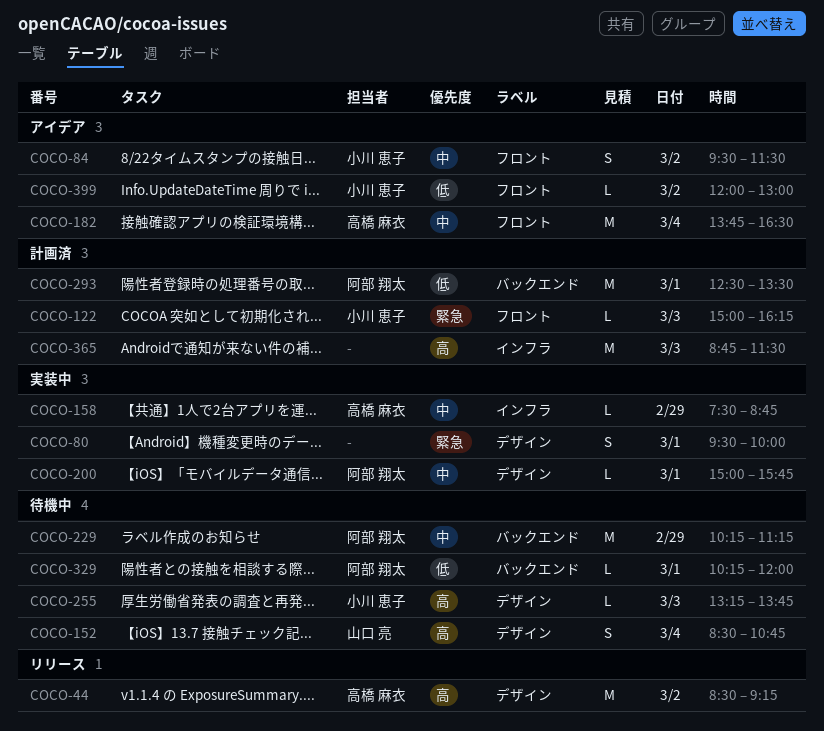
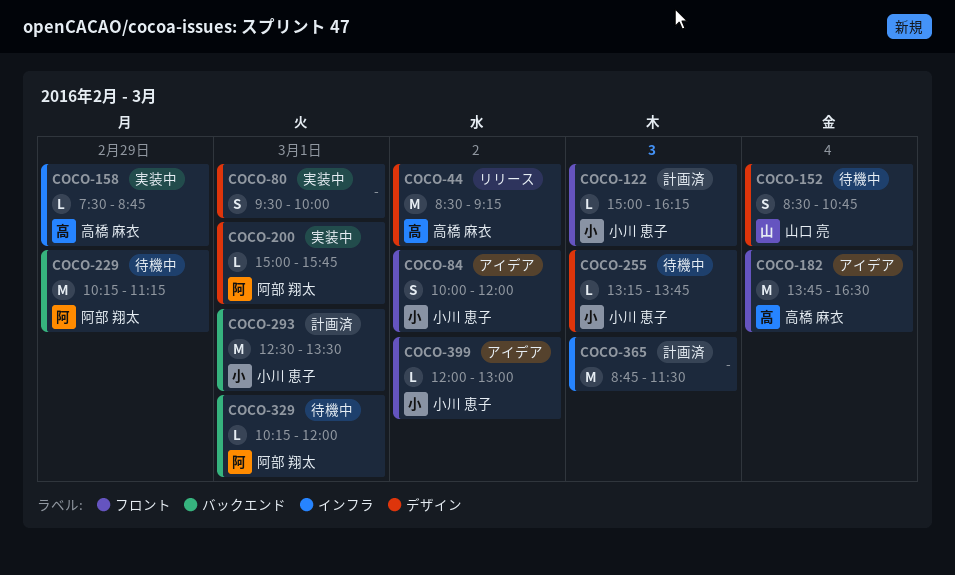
COCO-84, begins: 09:30 -> 10:00
COCO-84, ends: 11:30 -> 12:00
COCO-293, owner: 阿部 翔太 -> 小川 恵子

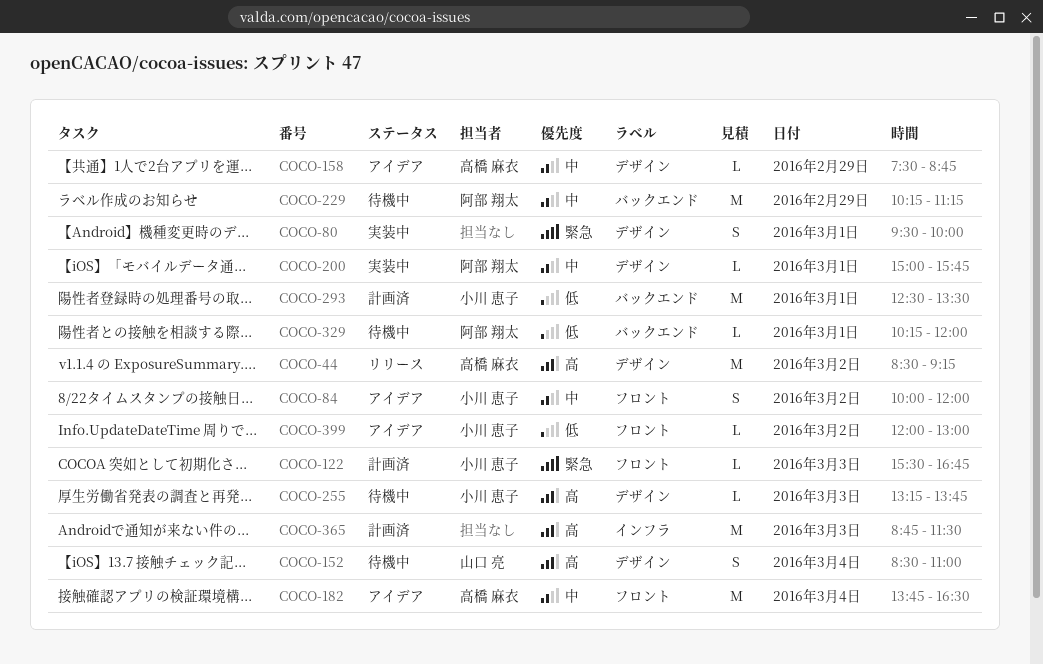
COCO-122, begins: 15:00 -> 15:30
COCO-122, ends: 16:15 -> 16:45
COCO-152, ends: 10:45 -> 11:00
COCO-158, status: 実装中 -> アイデア
COCO-158, label: インフラ -> デザイン

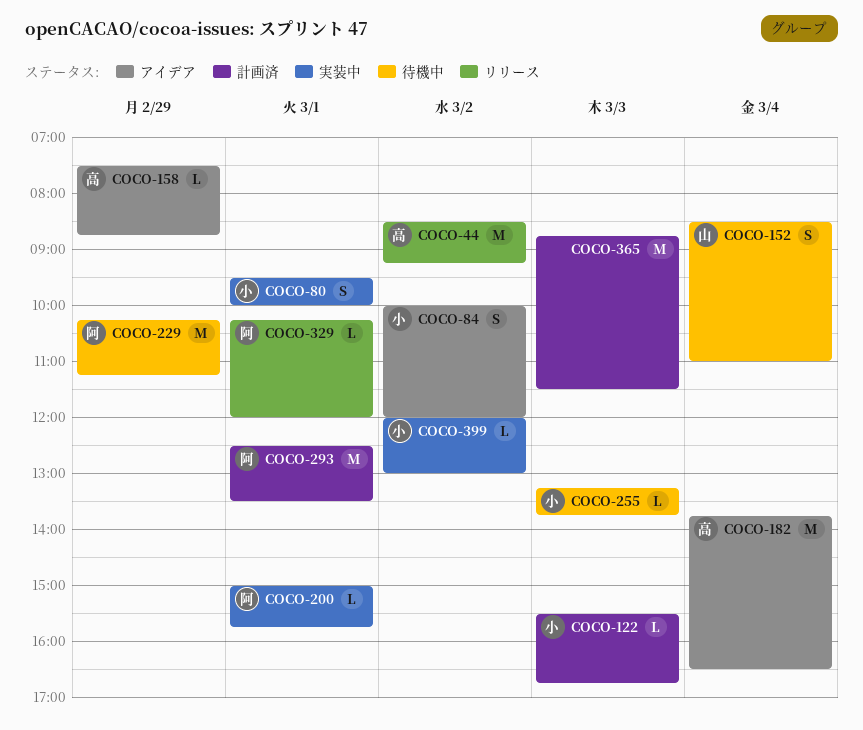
COCO-80, owner: none -> 小川 恵子
COCO-293, owner: 小川 恵子 -> 阿部 翔太
COCO-329, status: 待機中 -> リリース
COCO-399, status: アイデア -> 実装中

